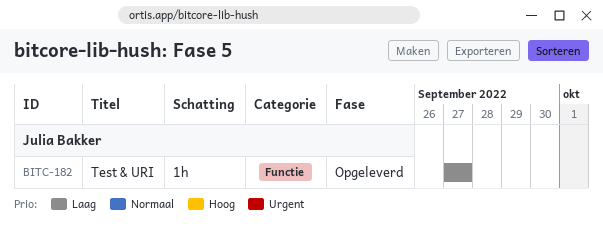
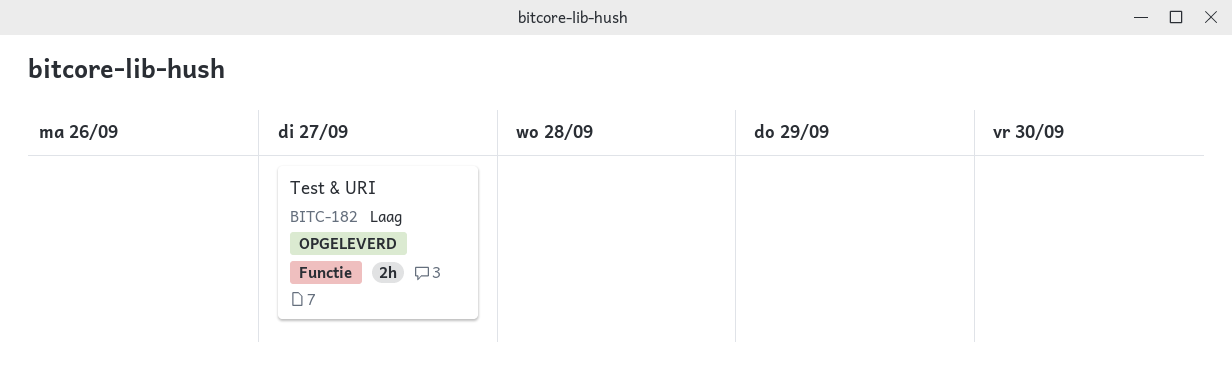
BITC-182, estimate: 1h -> 2h

